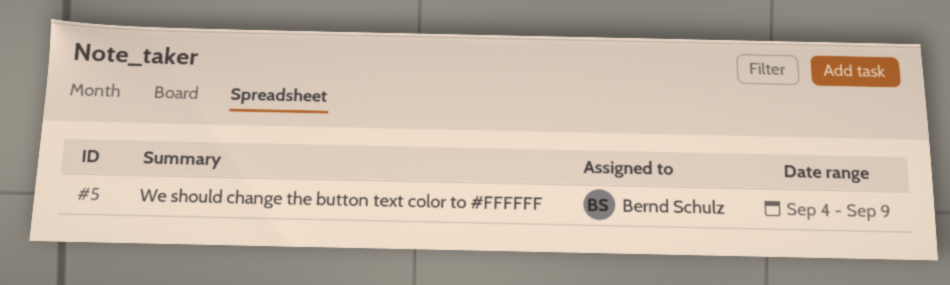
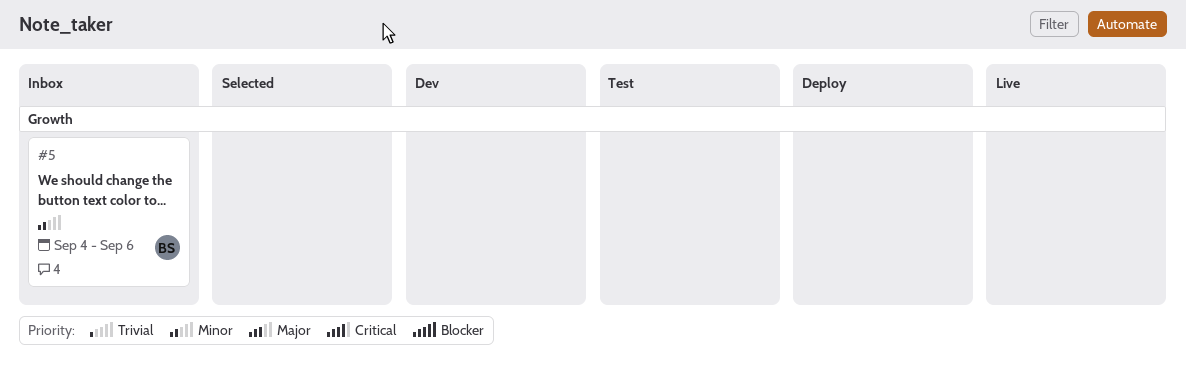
#5, due: Sep 9 -> Sep 6

